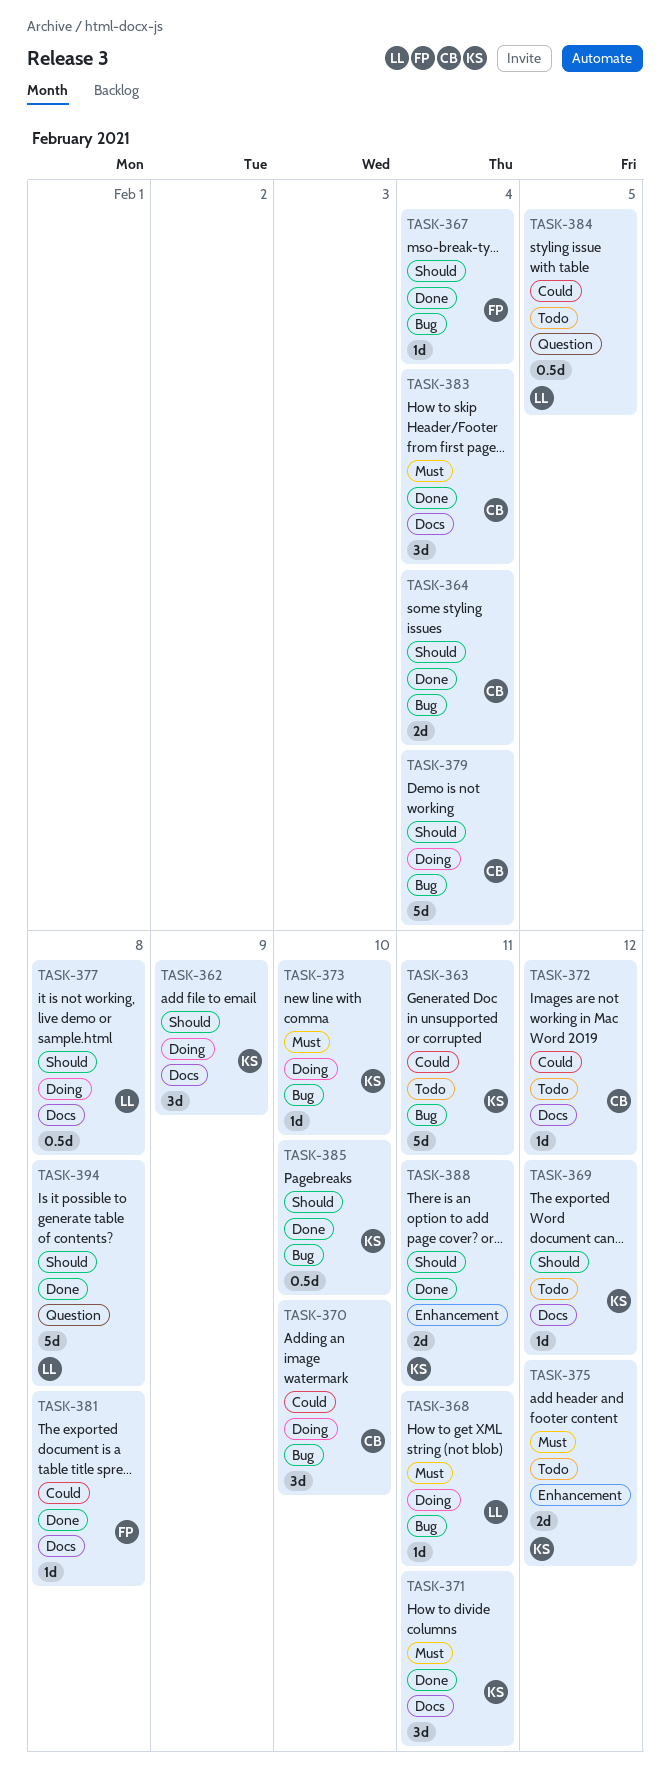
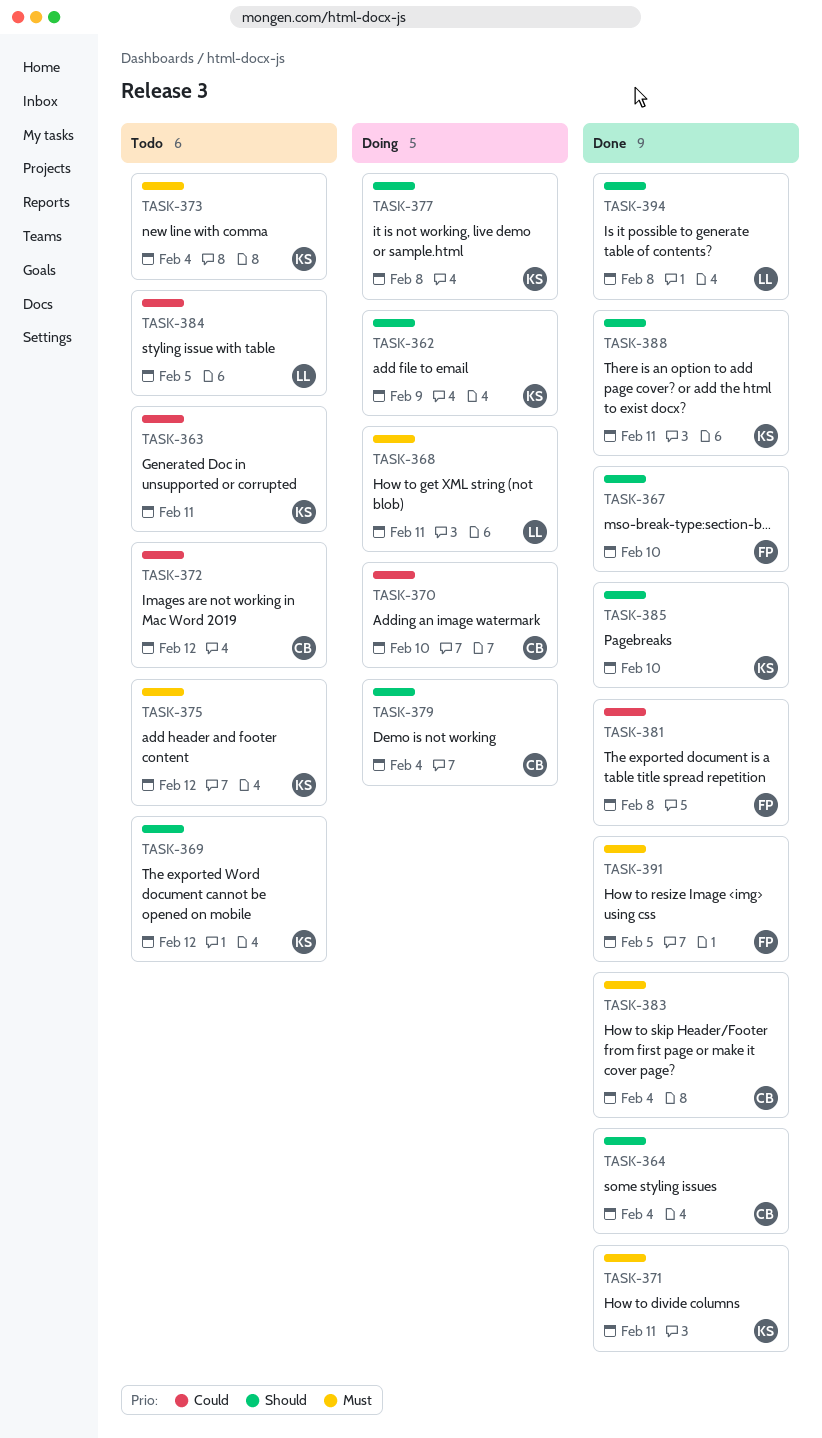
TASK-367, due: Feb 4 -> Feb 10
TASK-373, status: Doing -> Todo
TASK-373, due: Feb 10 -> Feb 4
TASK-377, owner: LL -> KS
TASK-391: none -> present

